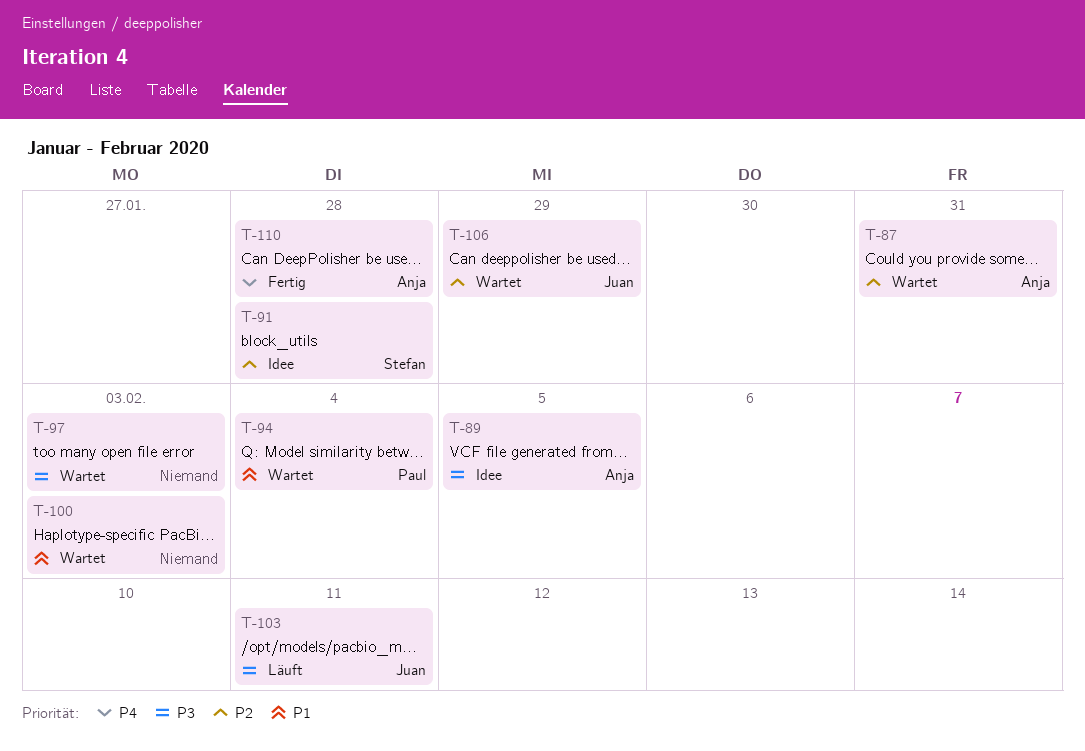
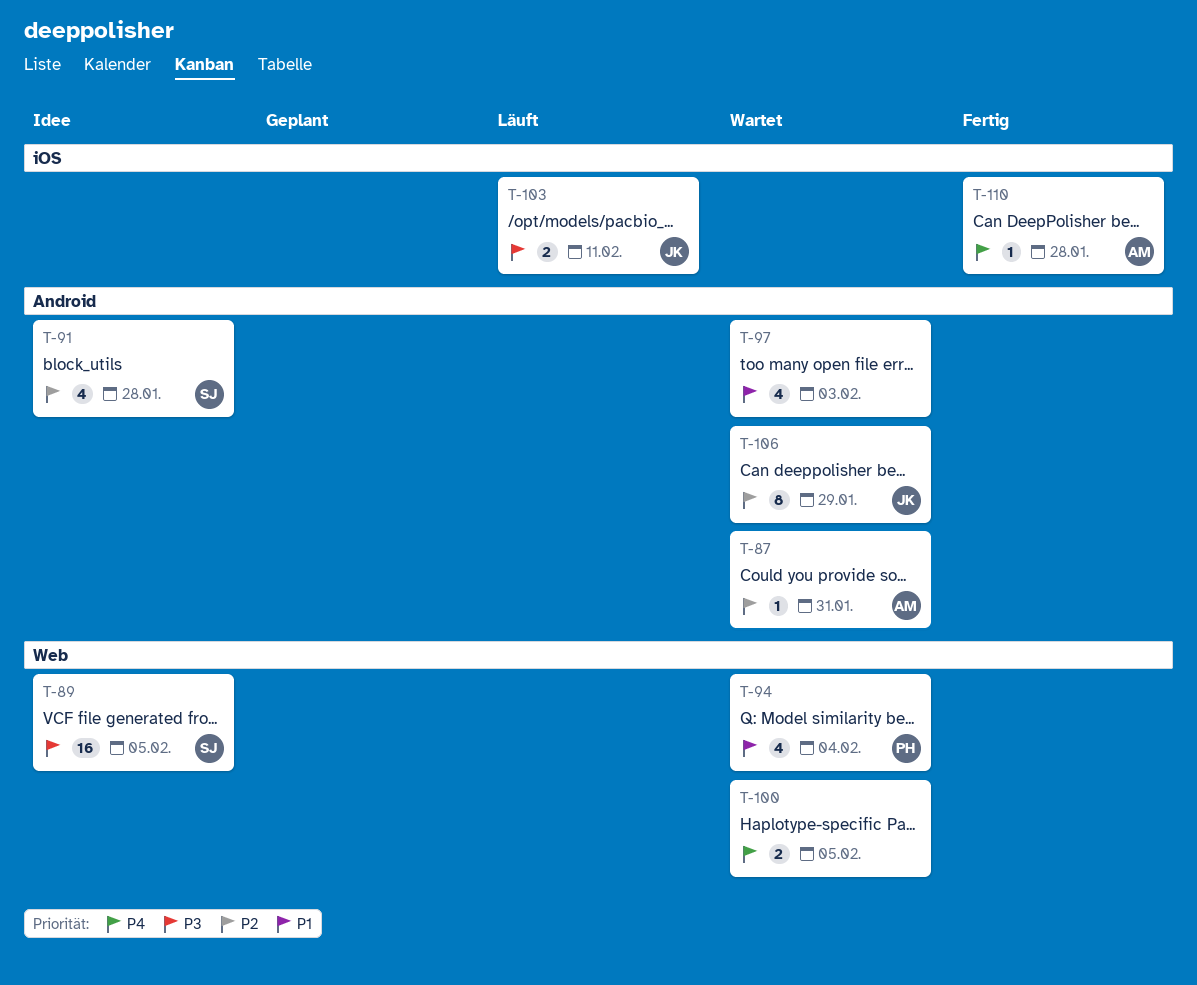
T-89, owner: Anja -> Stefan
T-97, priority: P3 -> P1
T-100, priority: P1 -> P4
T-100, due: Feb 3 -> Feb 5

